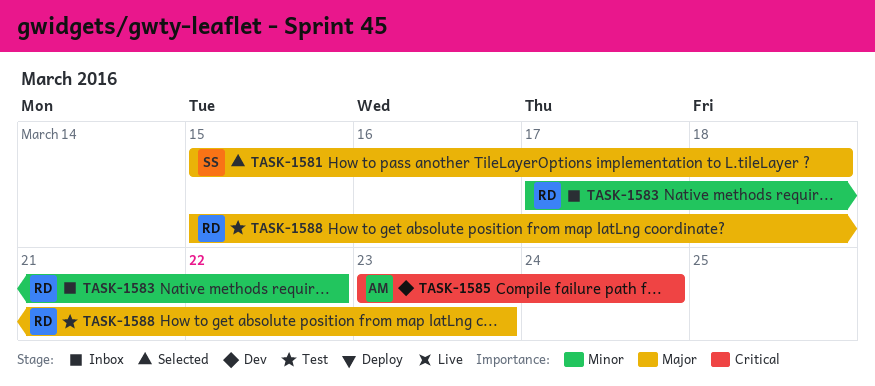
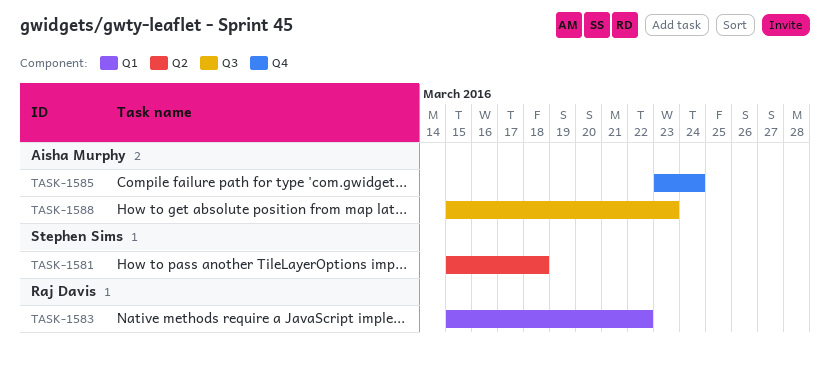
TASK-1583, start: Mar 17 -> Mar 15
TASK-1588, owner: Raj Davis -> Aisha Murphy

